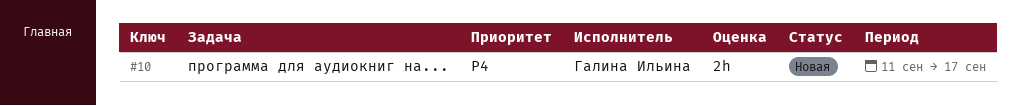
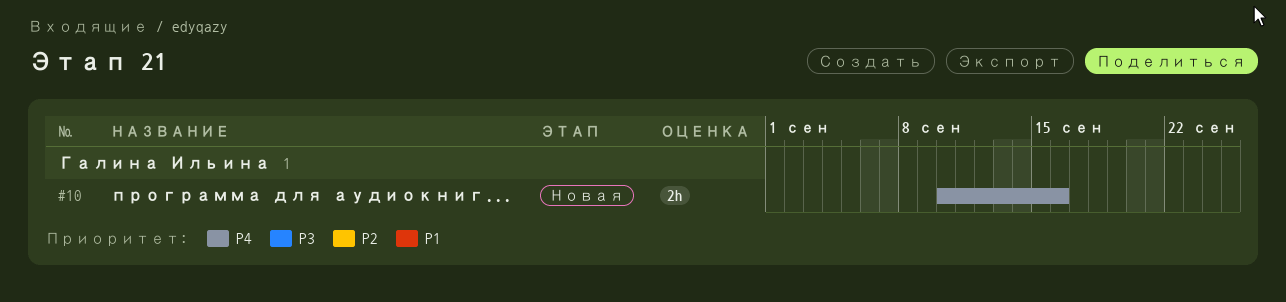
#10, start: Sep 11 -> Sep 10
#10, due: Sep 17 -> Sep 16

